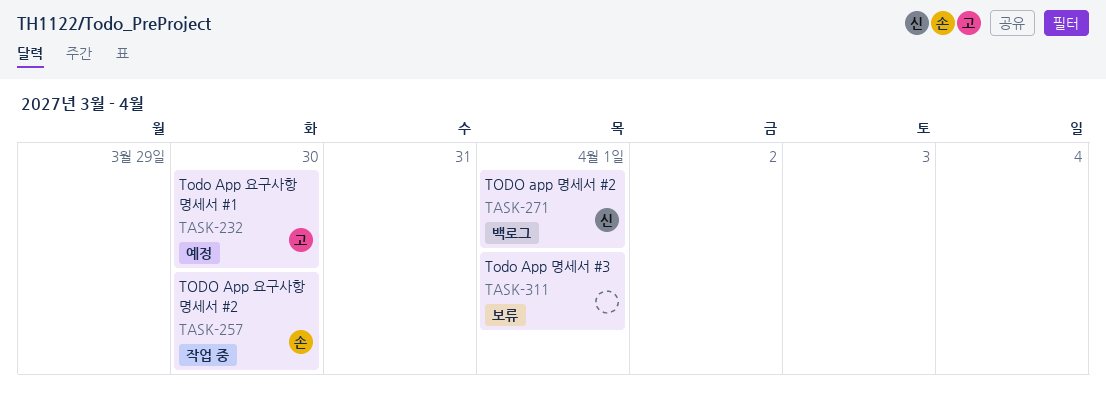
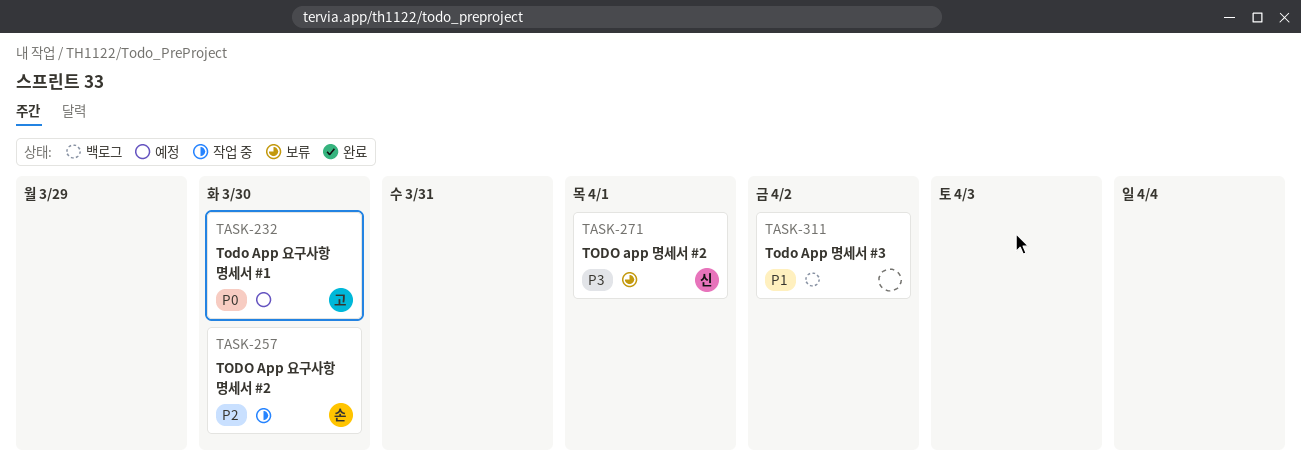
TASK-271, status: 백로그 -> 보류
TASK-311, status: 보류 -> 백로그
TASK-311, due: Apr 1 -> Apr 2

